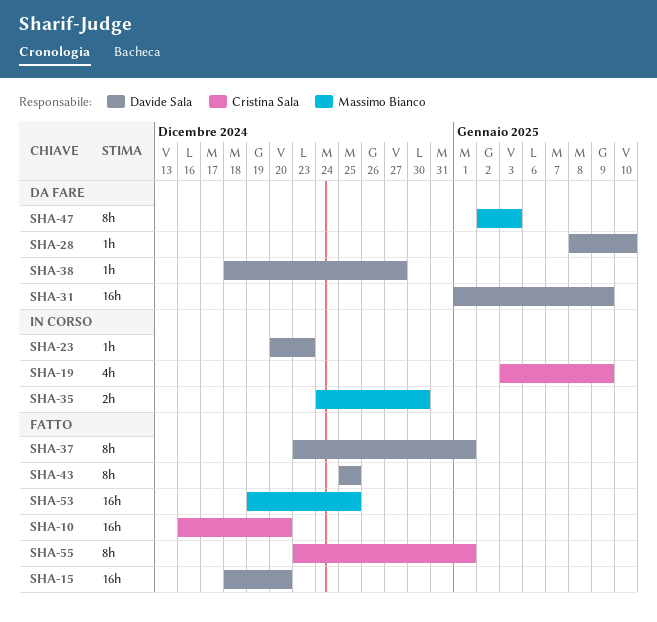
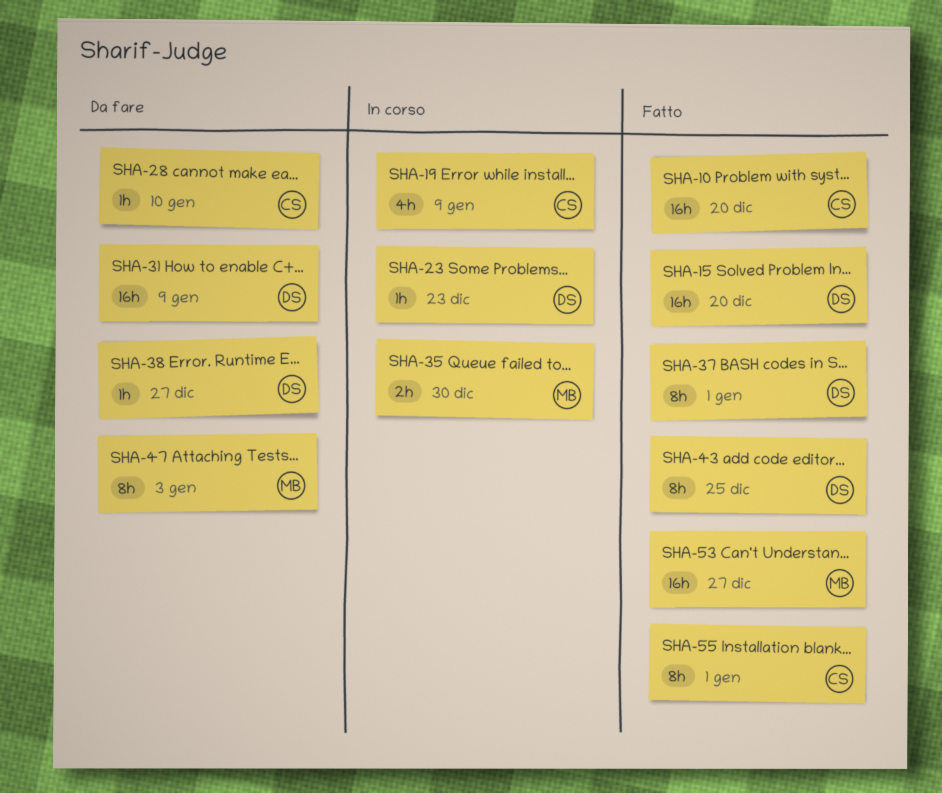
SHA-28, owner: Davide Sala -> Cristina Sala
SHA-53, due: Dec 25 -> Dec 27

